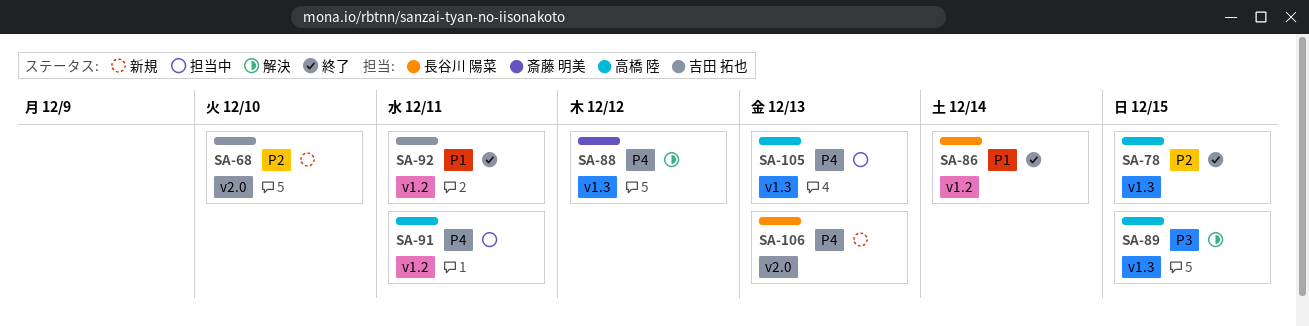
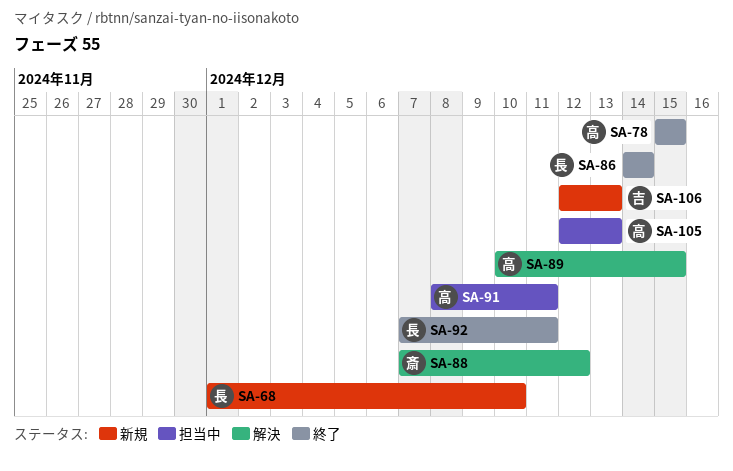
SA-68, owner: 吉田 拓也 -> 長谷川 陽菜
SA-92, owner: 吉田 拓也 -> 長谷川 陽菜
SA-106, owner: 長谷川 陽菜 -> 吉田 拓也

